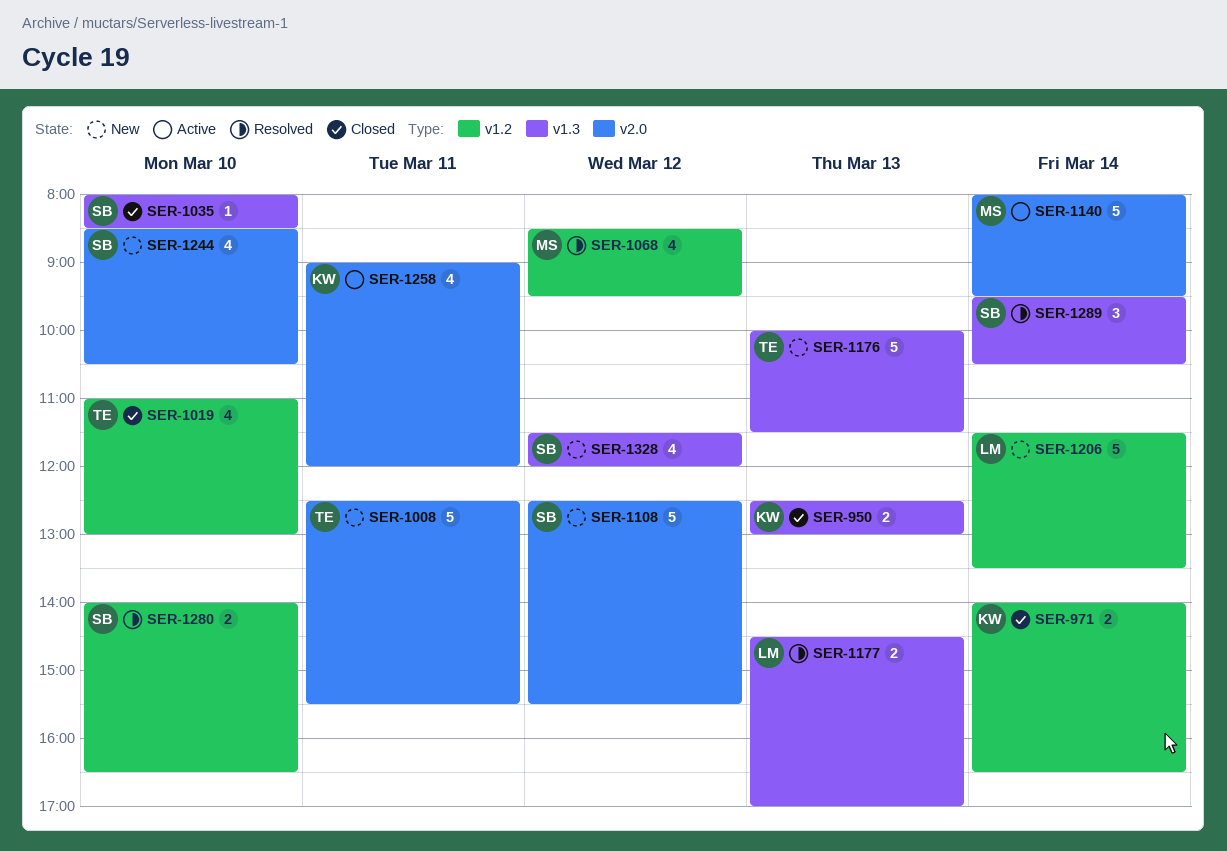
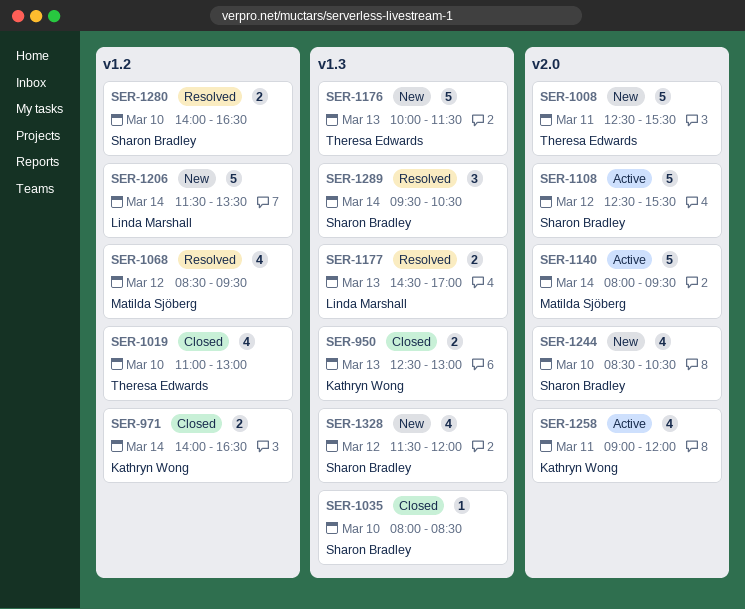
SER-1108, status: New -> Active

